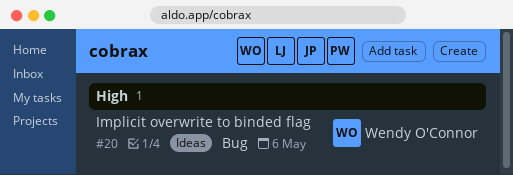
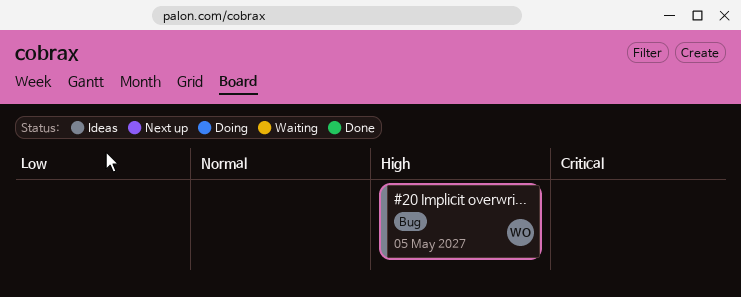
#20, due: May 6 -> May 5

